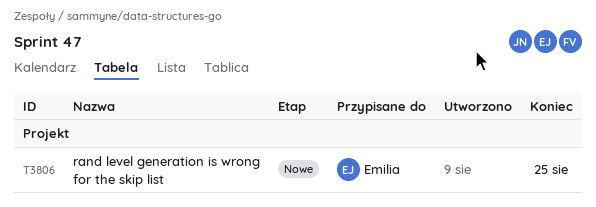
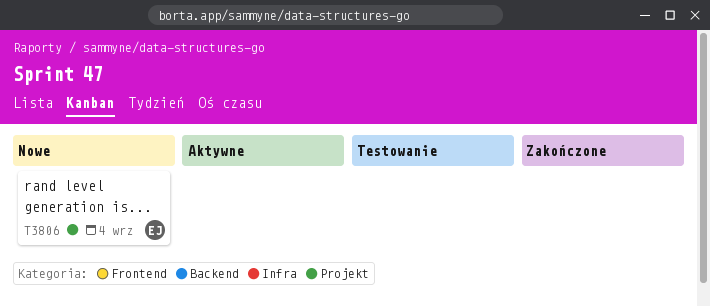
T3806, due: Aug 25 -> Sep 4

